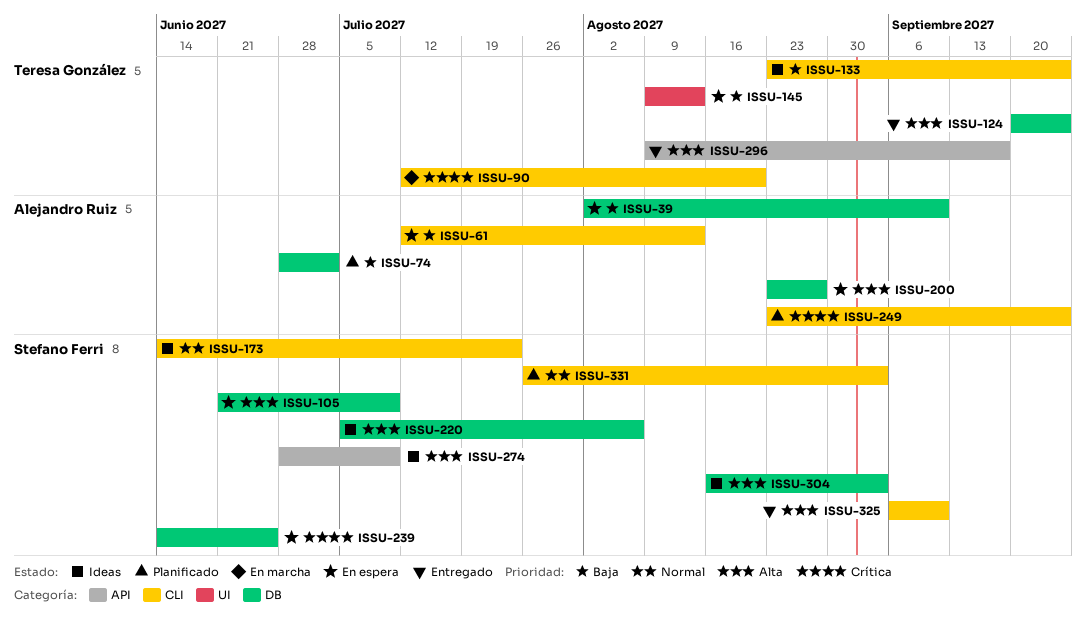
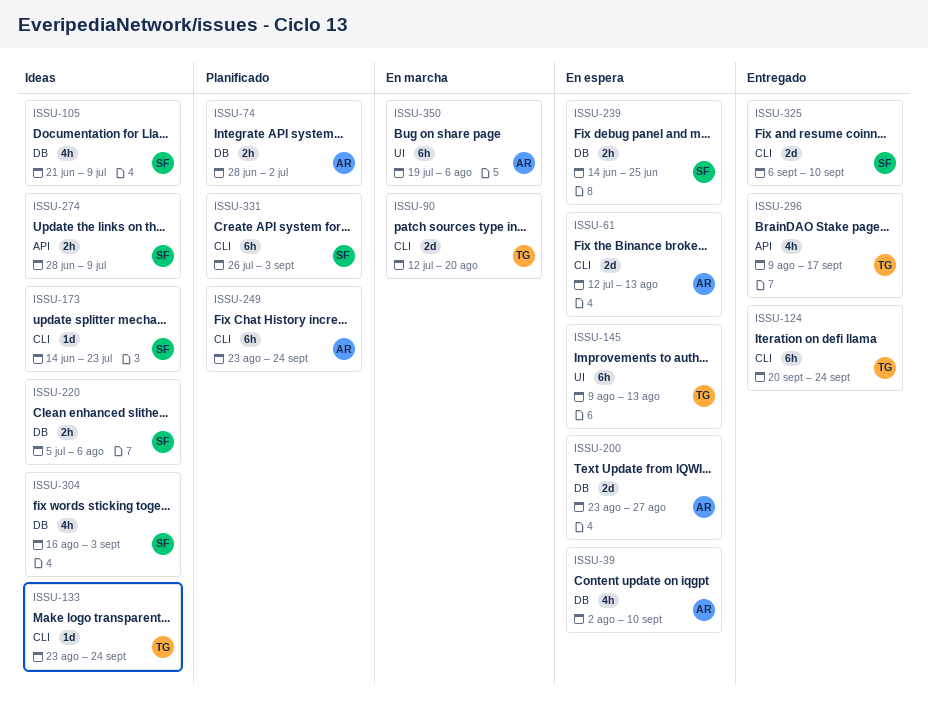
ISSU-105, status: En espera -> Ideas
ISSU-124, label: DB -> CLI
ISSU-350: none -> present

